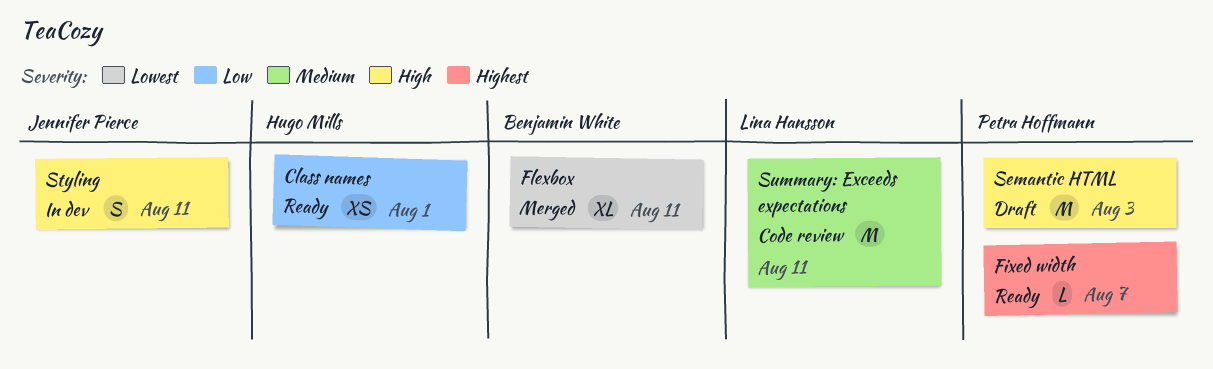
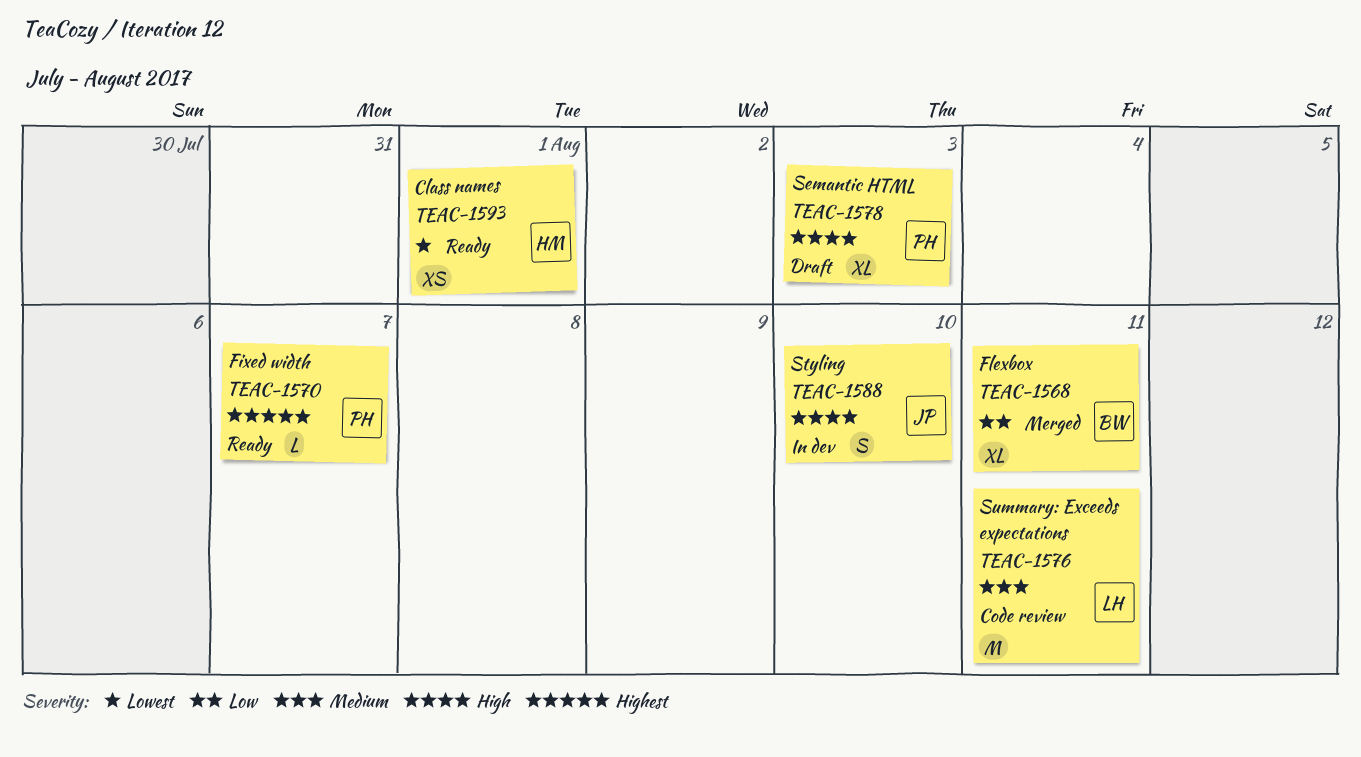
Class names, priority: Low -> Lowest
Flexbox, priority: Lowest -> Low
Semantic HTML, estimate: M -> XL
Styling, due: Aug 11 -> Aug 10

